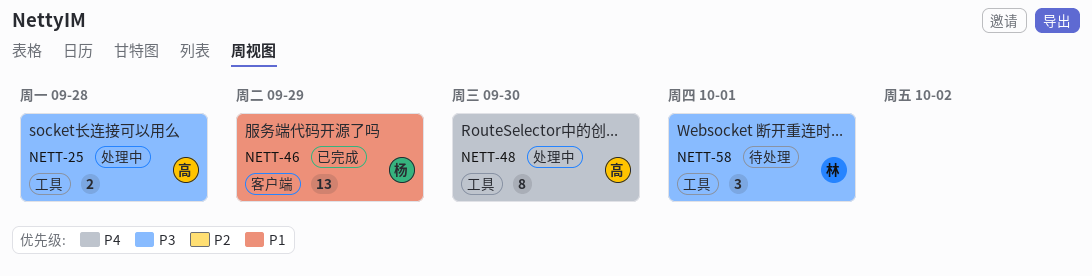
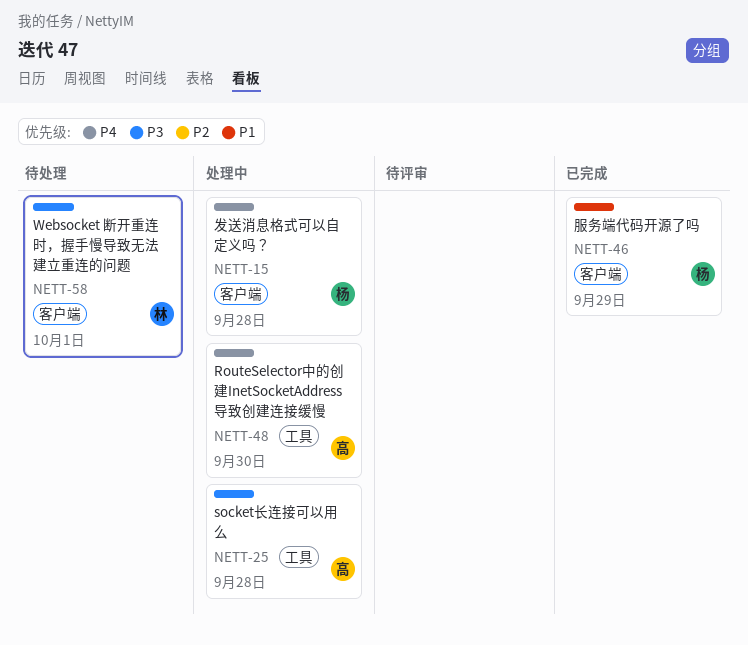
NETT-15: none -> present
NETT-58, label: 工具 -> 客户端

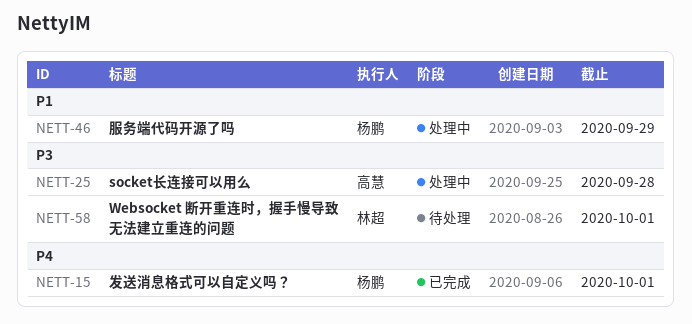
NETT-15, status: 处理中 -> 已完成
NETT-15, due: Sep 28 -> Oct 1
NETT-46, status: 已完成 -> 处理中
NETT-48: present -> none

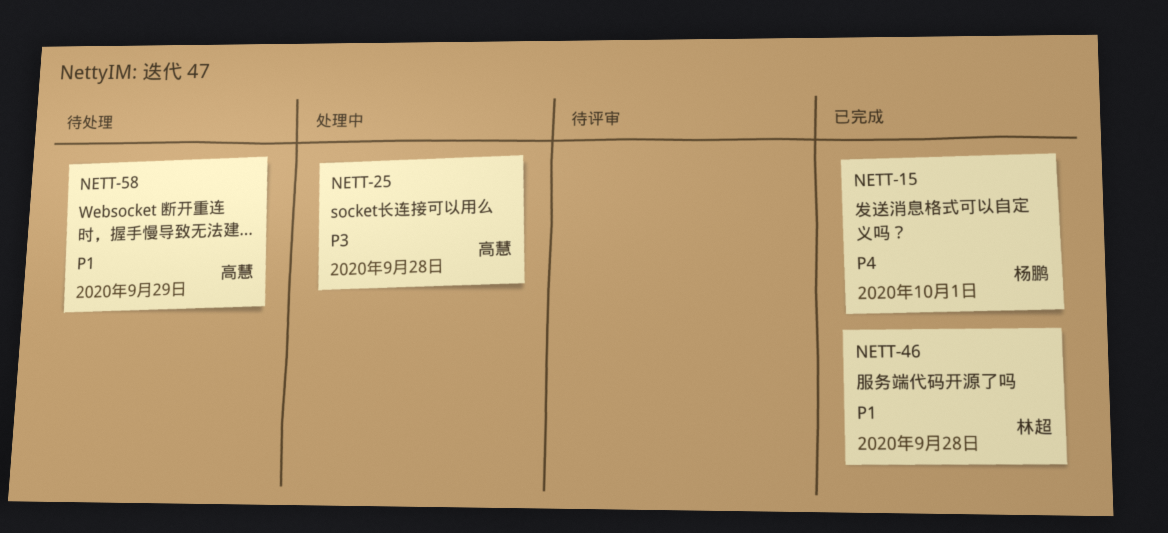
NETT-46, status: 处理中 -> 已完成
NETT-46, owner: 杨鹏 -> 林超
NETT-46, due: Sep 29 -> Sep 28
NETT-58, owner: 林超 -> 高慧
NETT-58, priority: P3 -> P1
NETT-58, due: Oct 1 -> Sep 29

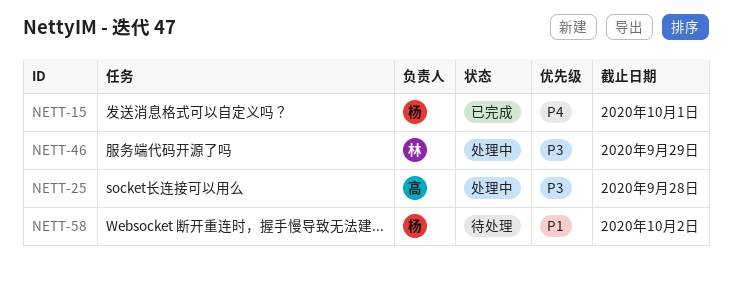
NETT-46, status: 已完成 -> 处理中
NETT-46, priority: P1 -> P3
NETT-46, due: Sep 28 -> Sep 29
NETT-58, owner: 高慧 -> 杨鹏
NETT-58, due: Sep 29 -> Oct 2

